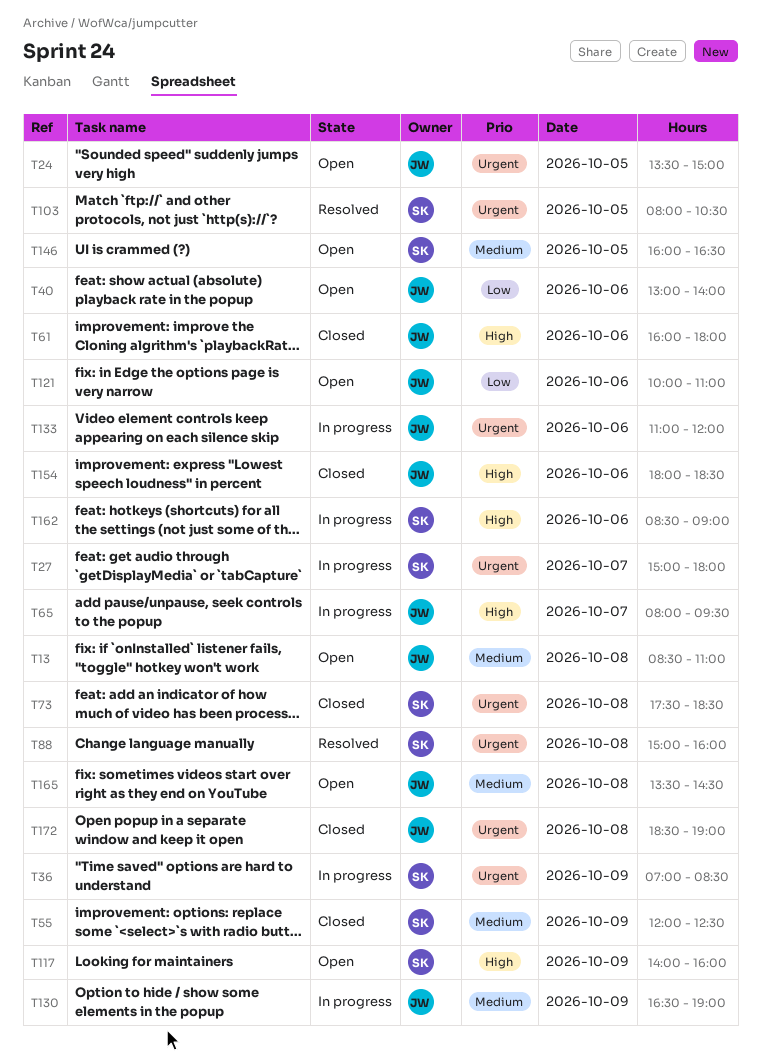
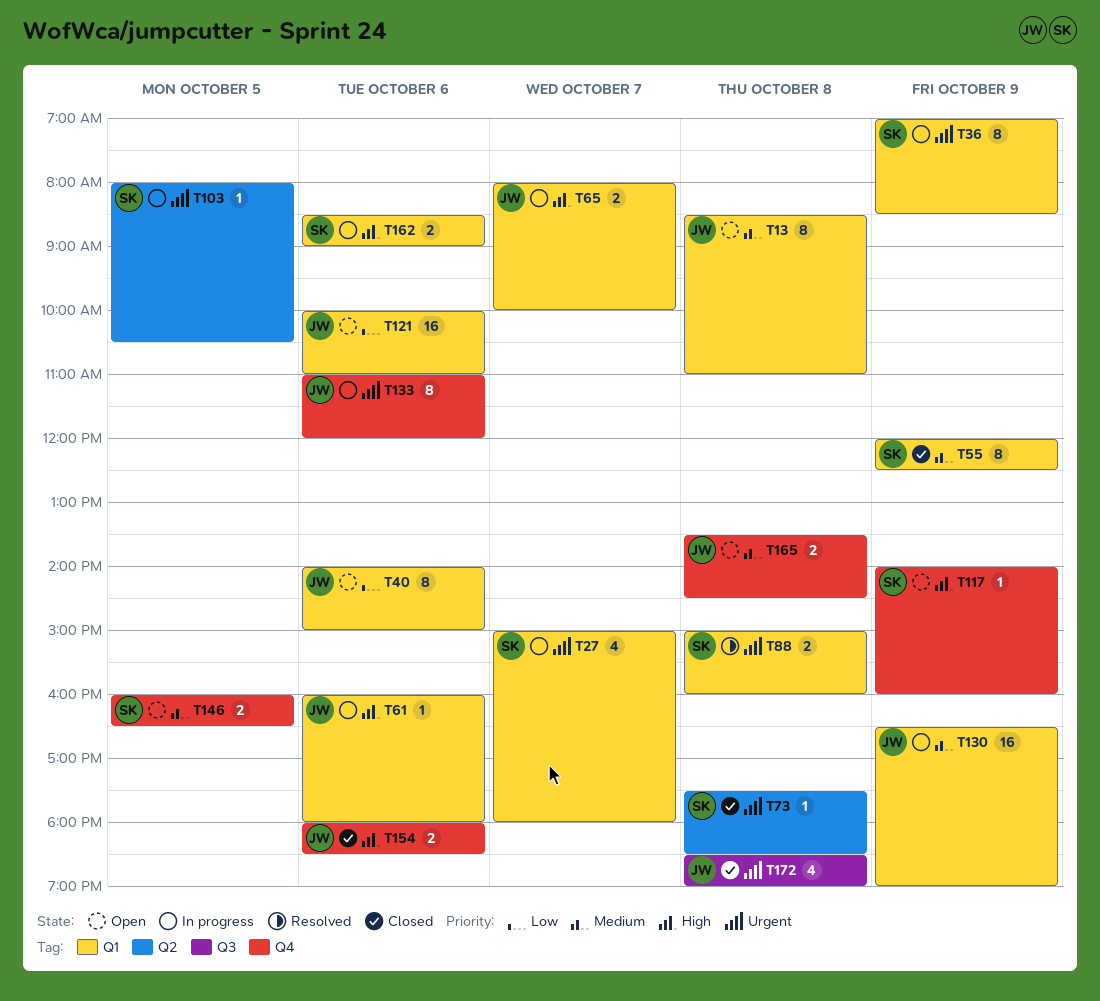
T24: present -> none
T40, begins: 13:00 -> 14:00
T40, ends: 14:00 -> 15:00
T61, status: Closed -> In progress
T65, ends: 09:30 -> 10:00
T103, status: Resolved -> In progress

